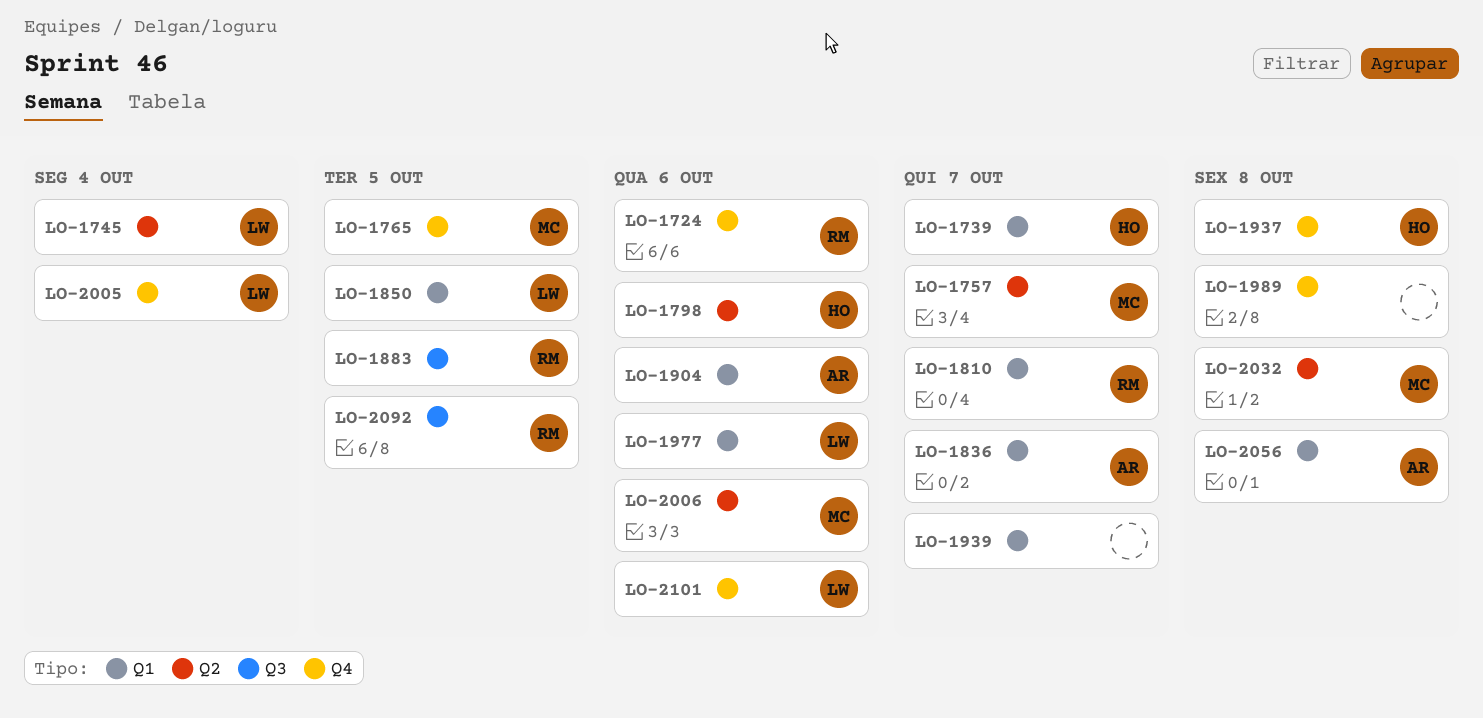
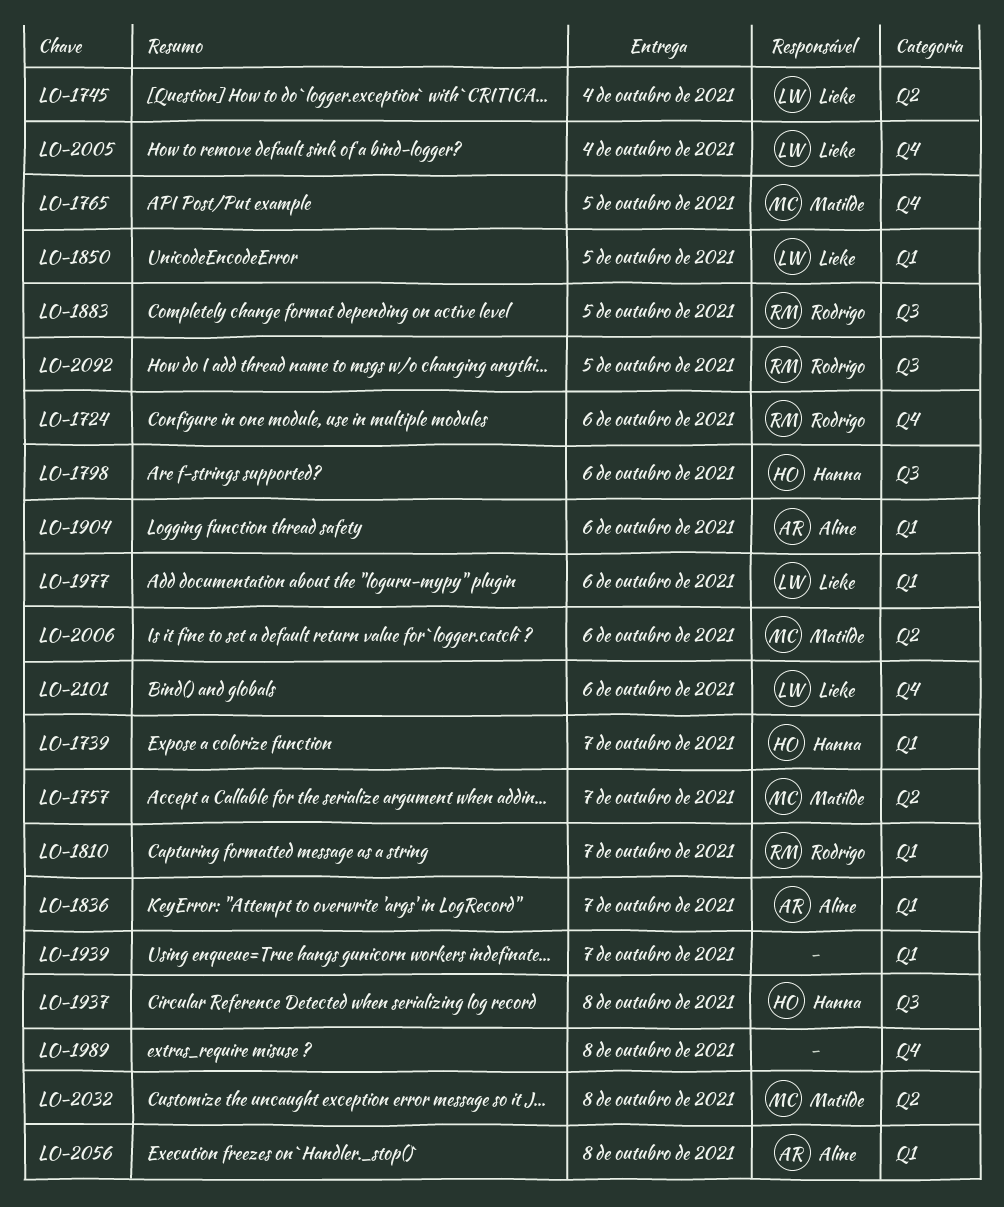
LO-1798, label: Q2 -> Q3
LO-1937, label: Q4 -> Q3

